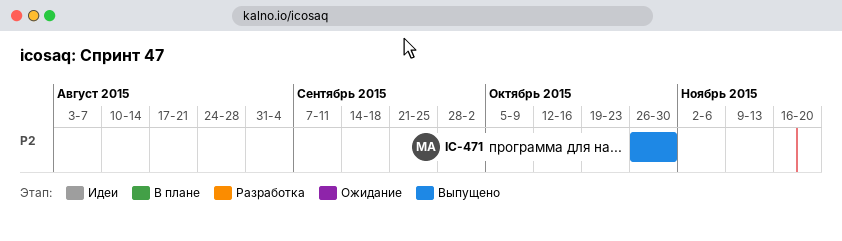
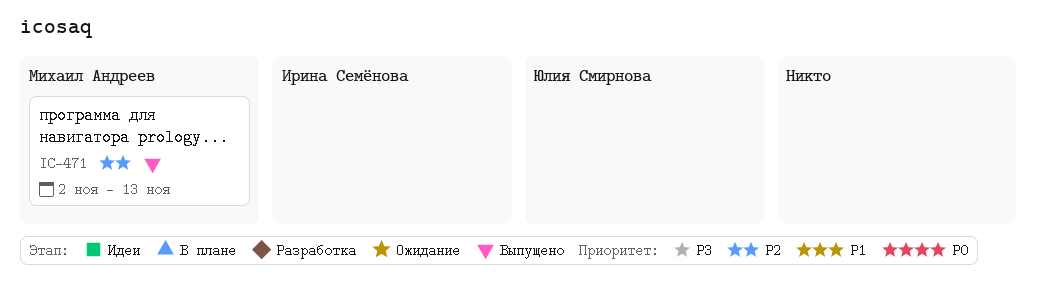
IC-471, start: Oct 26 -> Nov 2
IC-471, due: Oct 30 -> Nov 13

